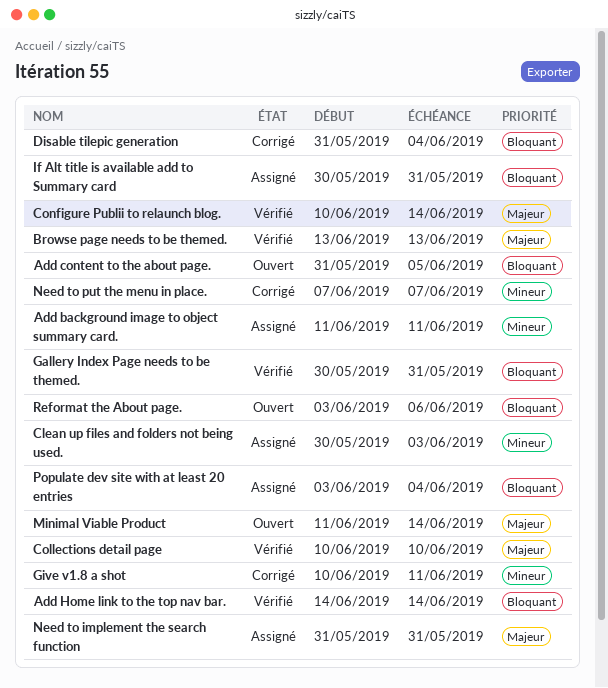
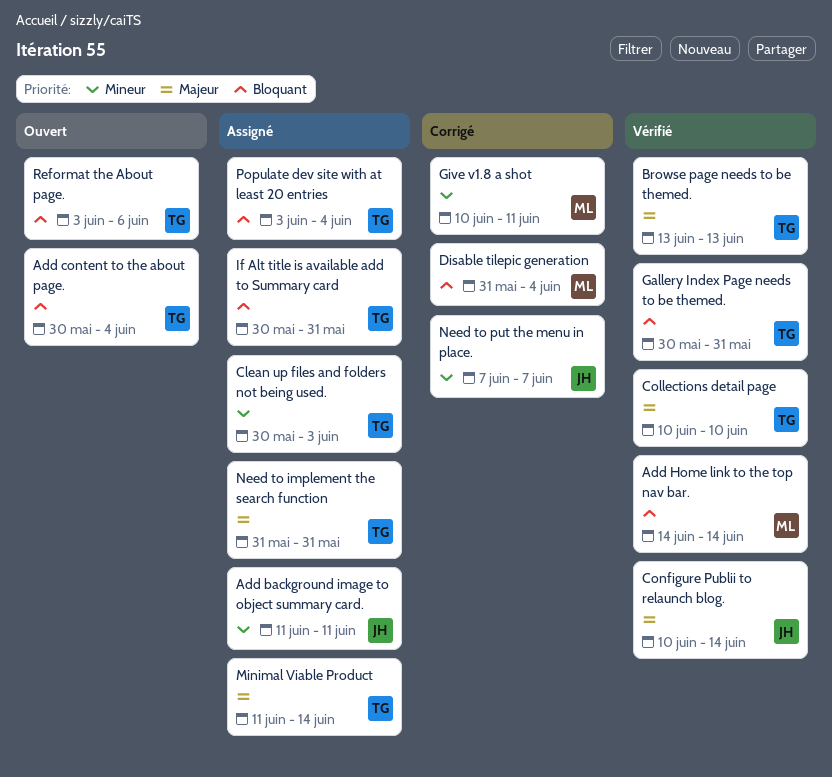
Add content to the about page., start: May 31 -> May 30
Add content to the about page., due: Jun 5 -> Jun 4
Minimal Viable Product, status: Ouvert -> Assigné

